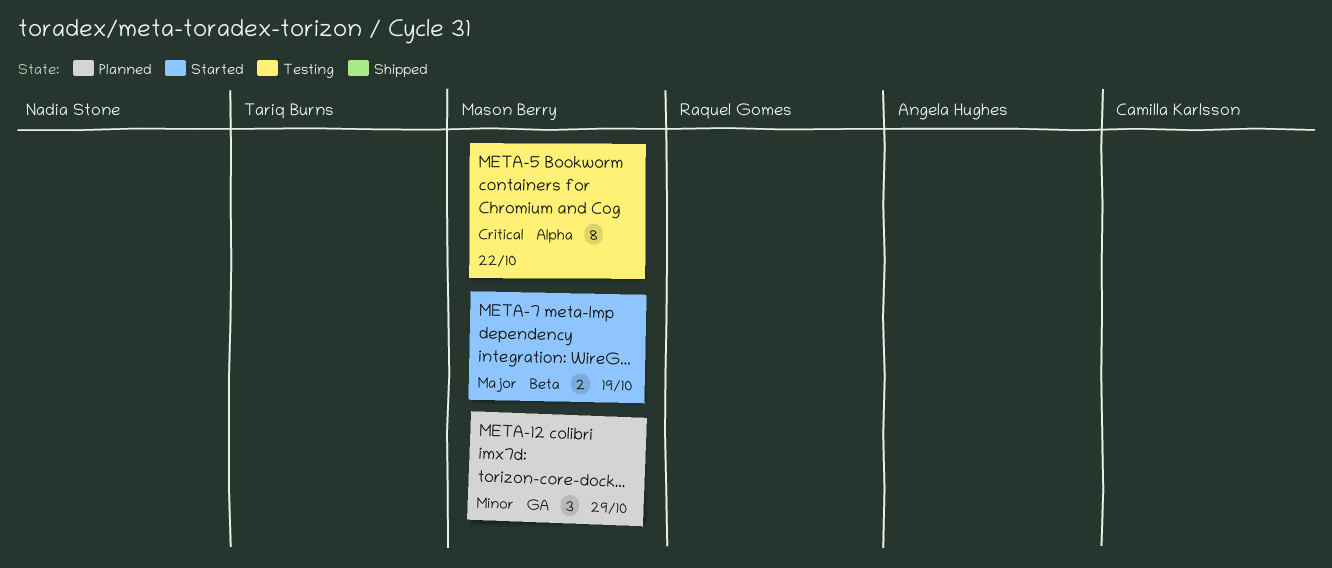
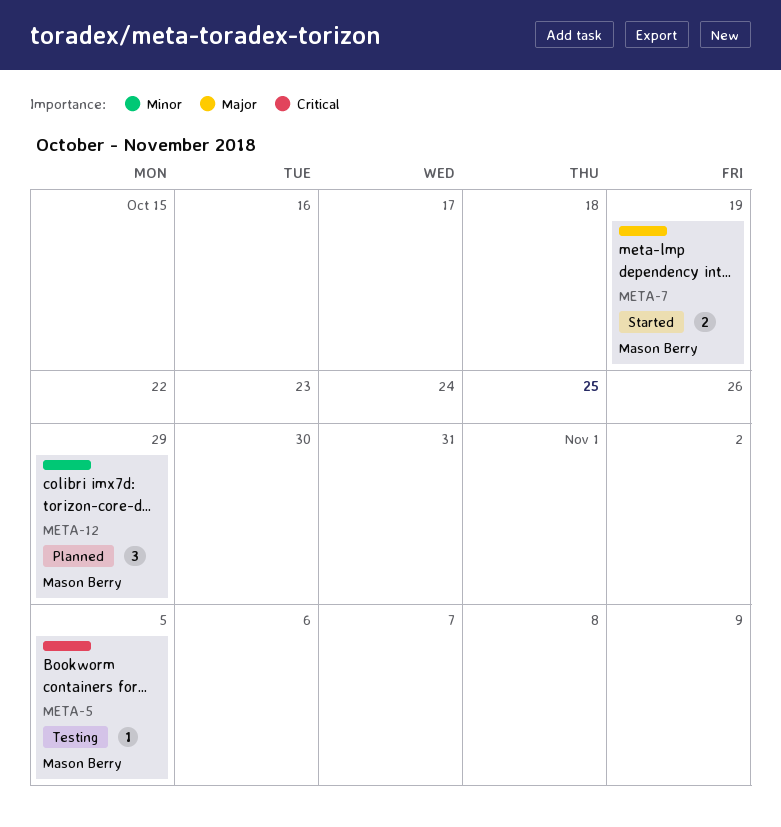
META-5, estimate: 8 -> 1
META-5, due: Oct 22 -> Nov 5

